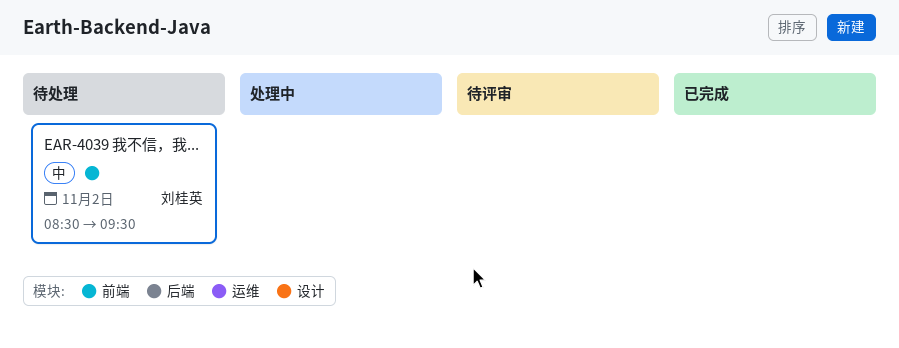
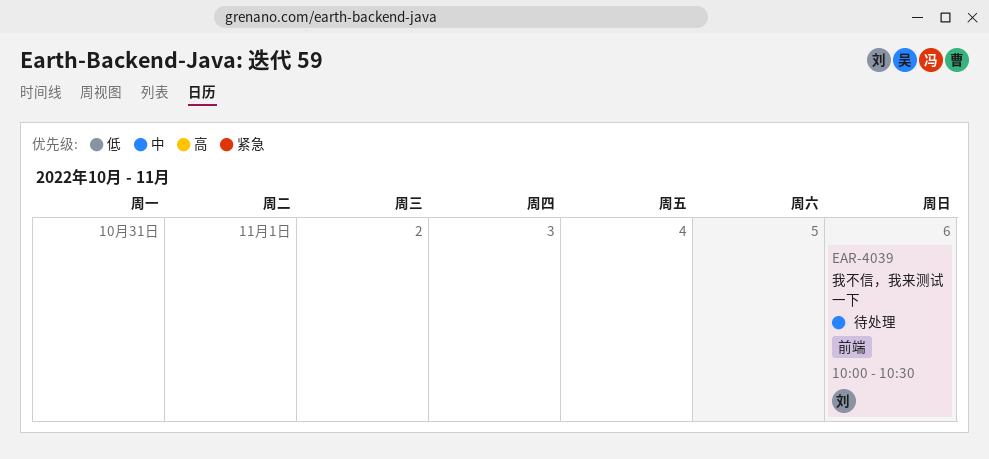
EAR-4039, day: Nov 2 -> Nov 6
EAR-4039, begins: 08:30 -> 10:00
EAR-4039, ends: 09:30 -> 10:30

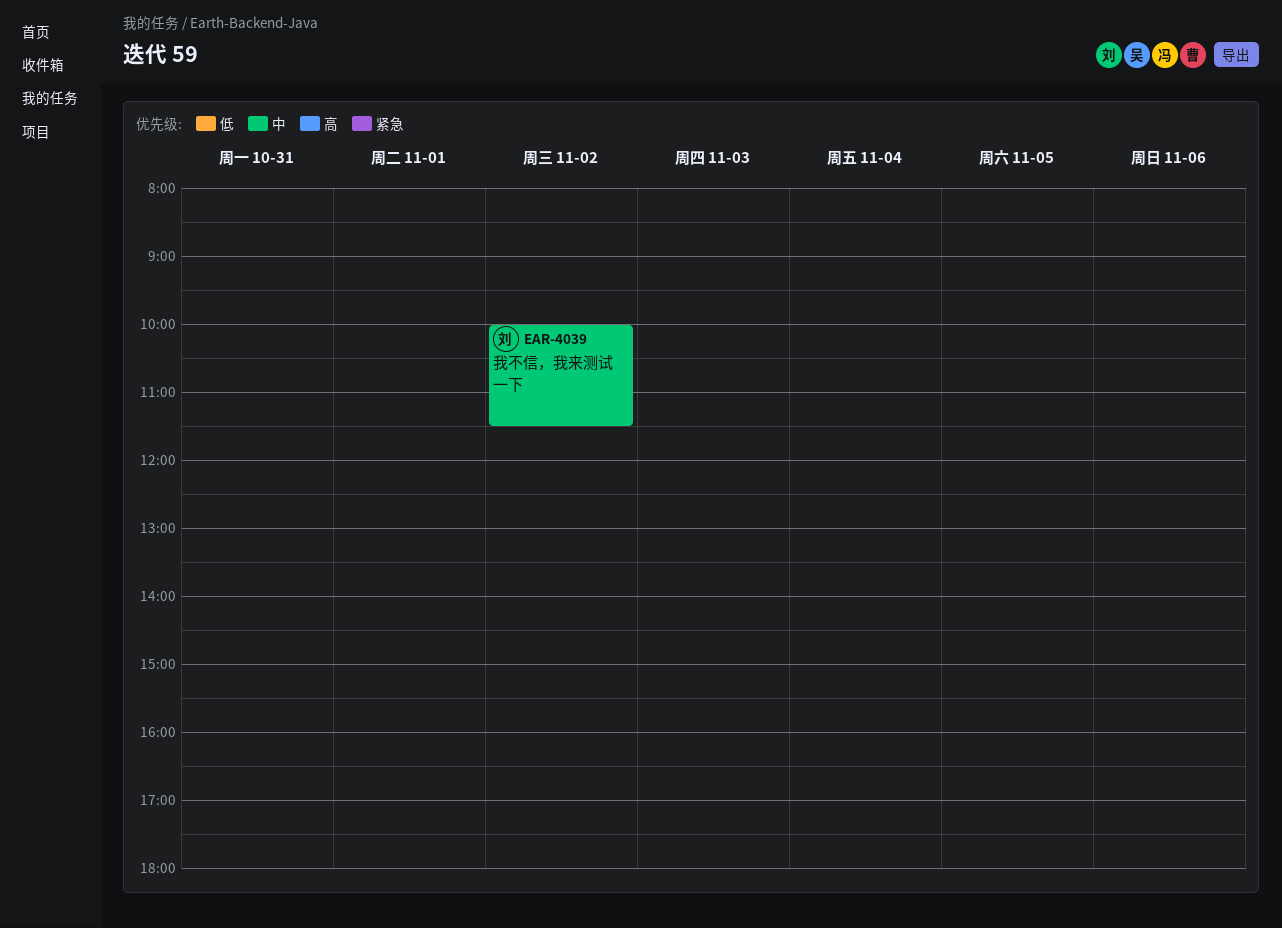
EAR-4039, day: Nov 6 -> Nov 2
EAR-4039, ends: 10:30 -> 11:30

